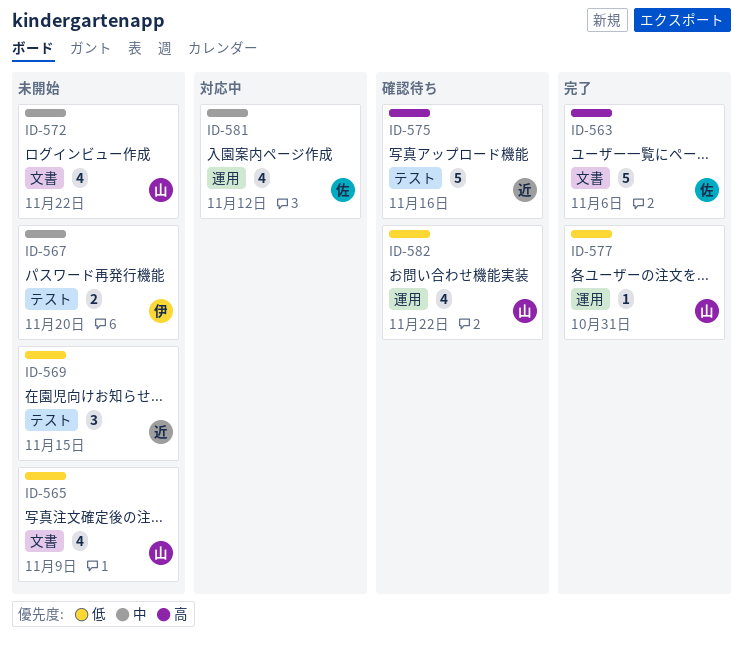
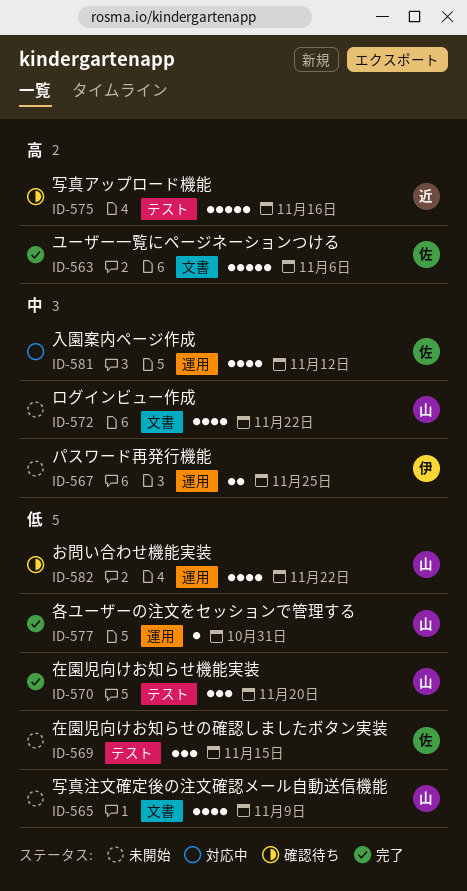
ID-567, label: テスト -> 運用
ID-567, due: Nov 20 -> Nov 25
ID-569, owner: 近 -> 佐
ID-570: none -> present

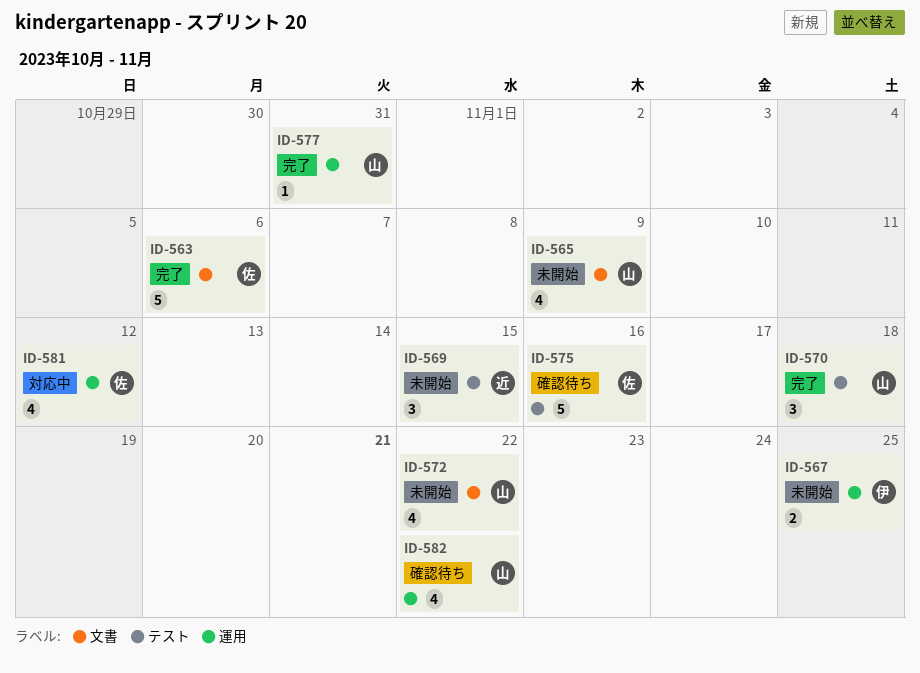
ID-569, owner: 佐 -> 近
ID-570, due: Nov 20 -> Nov 18
ID-575, owner: 近 -> 佐

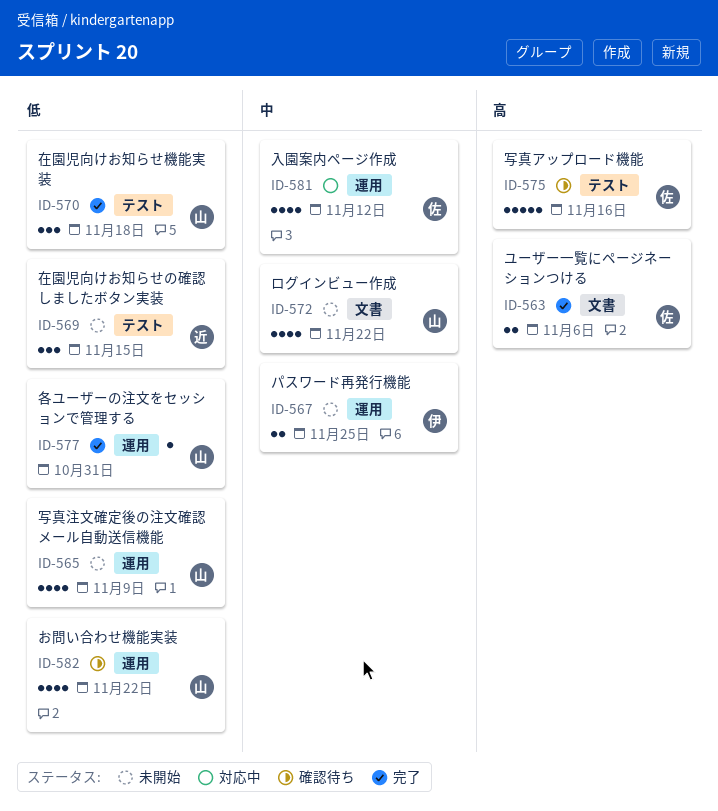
ID-563, estimate: 5 -> 2
ID-565, label: 文書 -> 運用

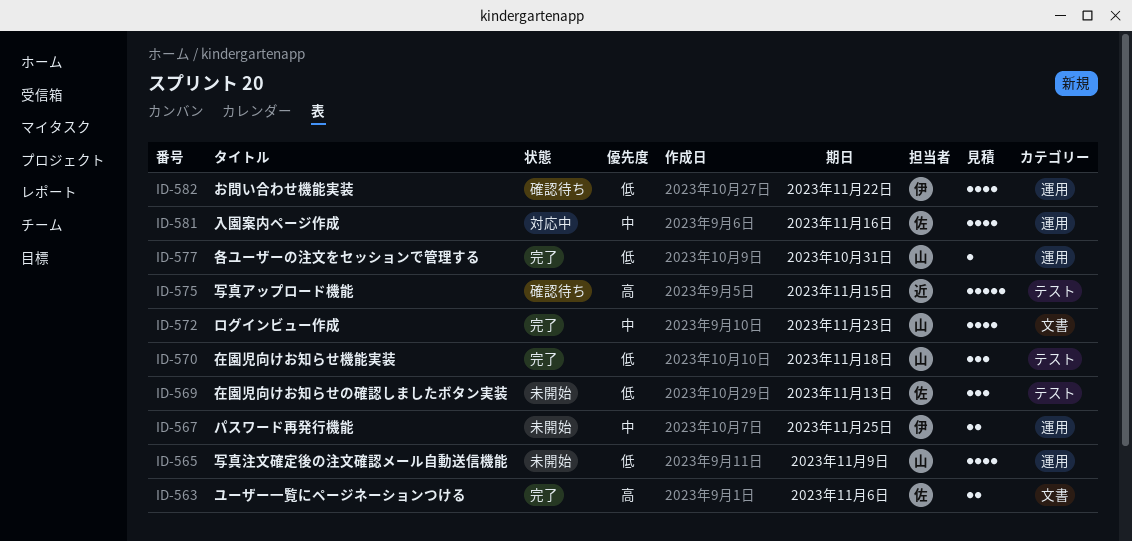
ID-569, owner: 近 -> 佐
ID-569, due: Nov 15 -> Nov 13
ID-572, status: 未開始 -> 完了
ID-572, due: Nov 22 -> Nov 23
ID-575, owner: 佐 -> 近
ID-575, due: Nov 16 -> Nov 15
ID-581, due: Nov 12 -> Nov 16
ID-582, owner: 山 -> 伊

